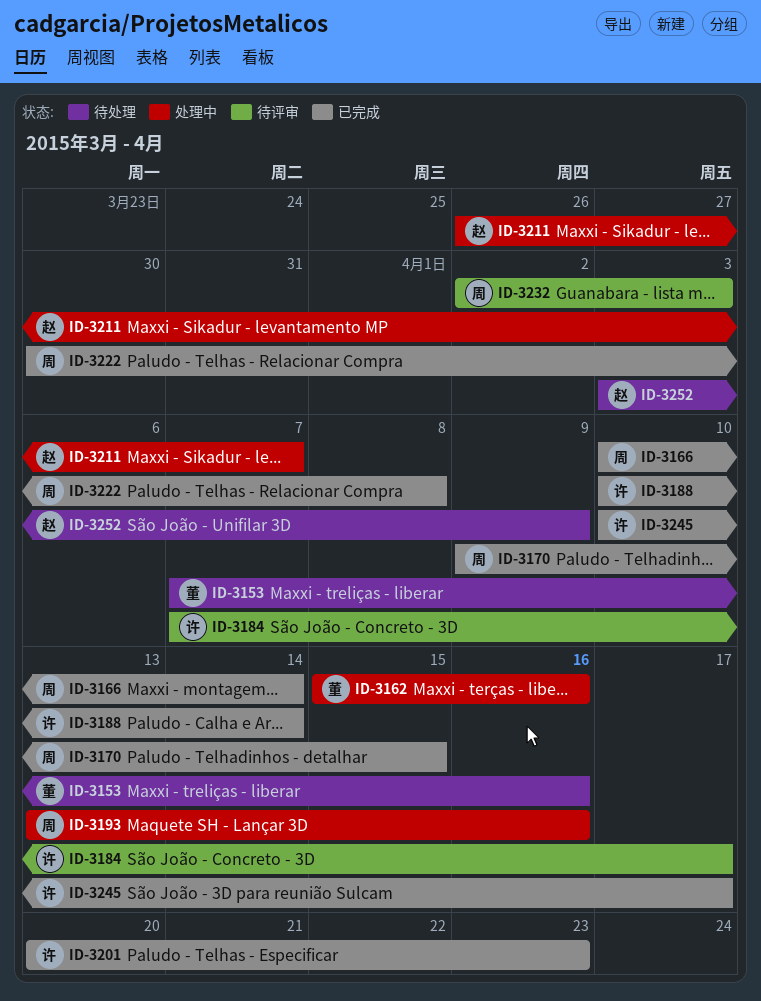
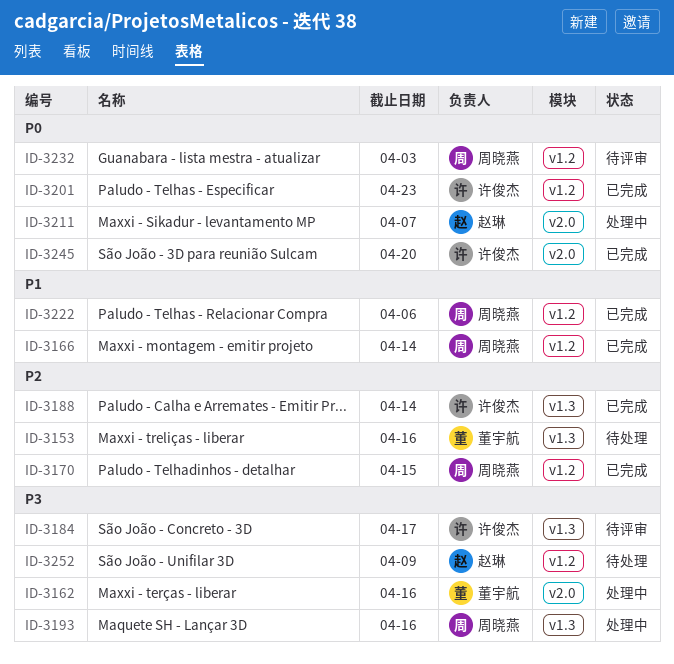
ID-3222, due: Apr 8 -> Apr 6
ID-3245, due: Apr 17 -> Apr 20

